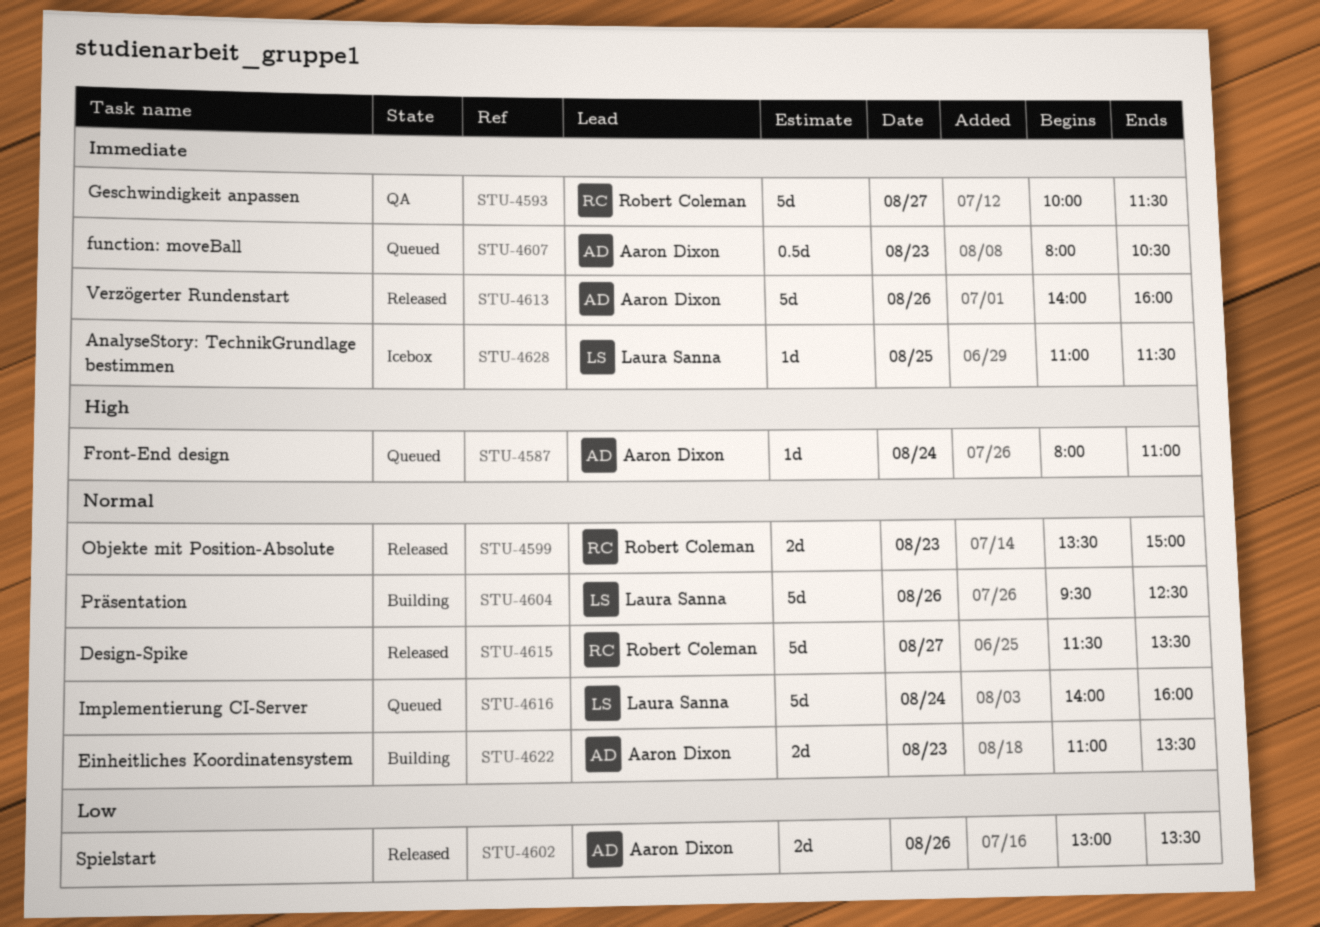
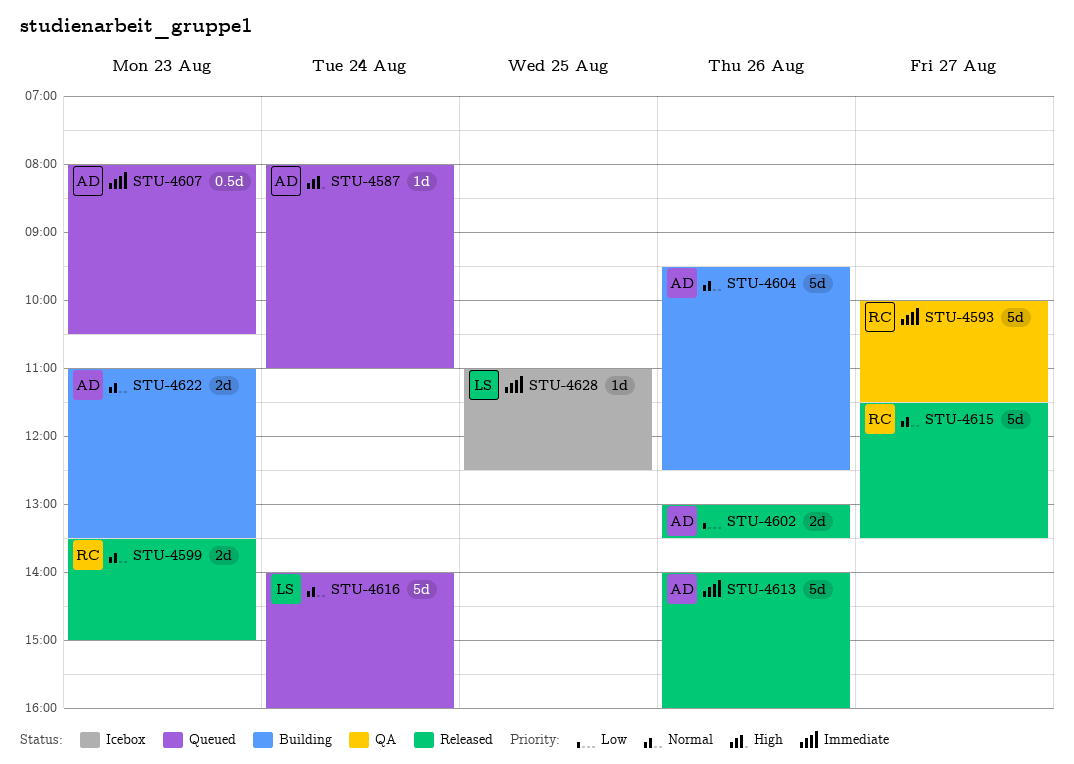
STU-4604, owner: Laura Sanna -> Aaron Dixon
STU-4628, ends: 11:30 -> 12:30

